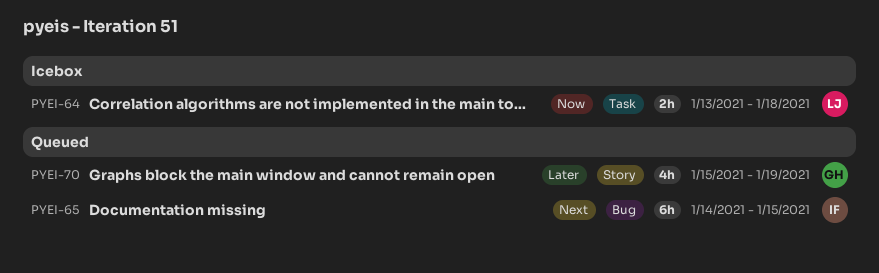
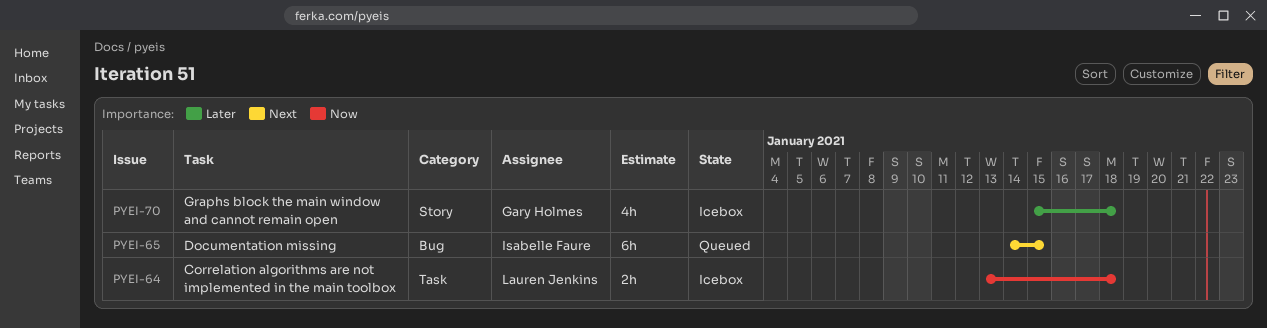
PYEI-70, status: Queued -> Icebox
PYEI-70, due: Jan 19 -> Jan 18

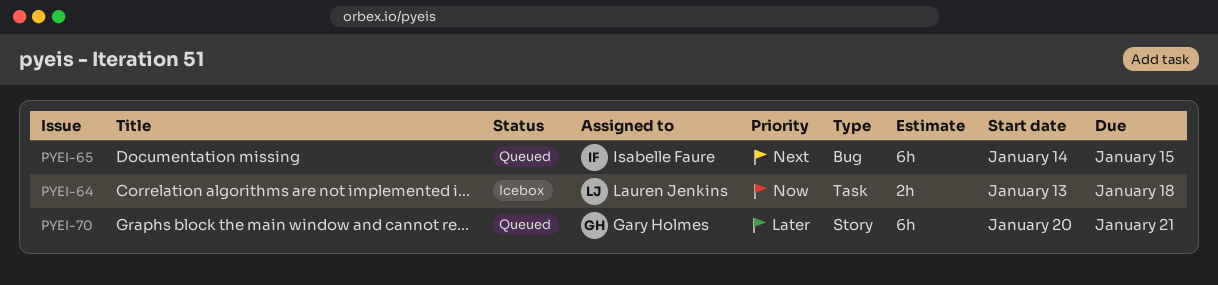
PYEI-70, status: Icebox -> Queued
PYEI-70, estimate: 4h -> 6h
PYEI-70, start: Jan 15 -> Jan 20
PYEI-70, due: Jan 18 -> Jan 21

